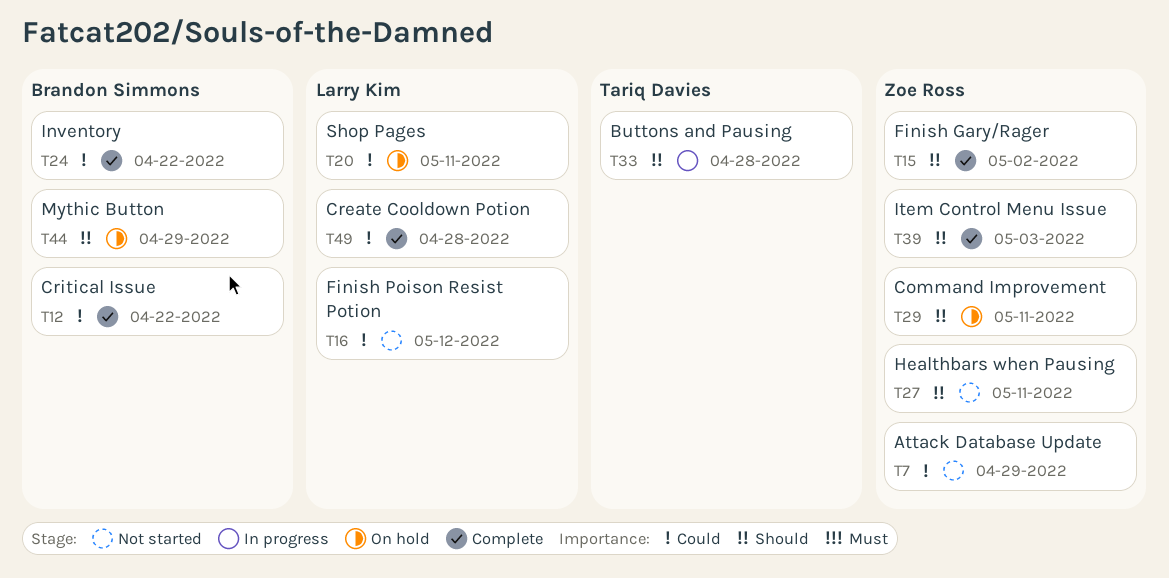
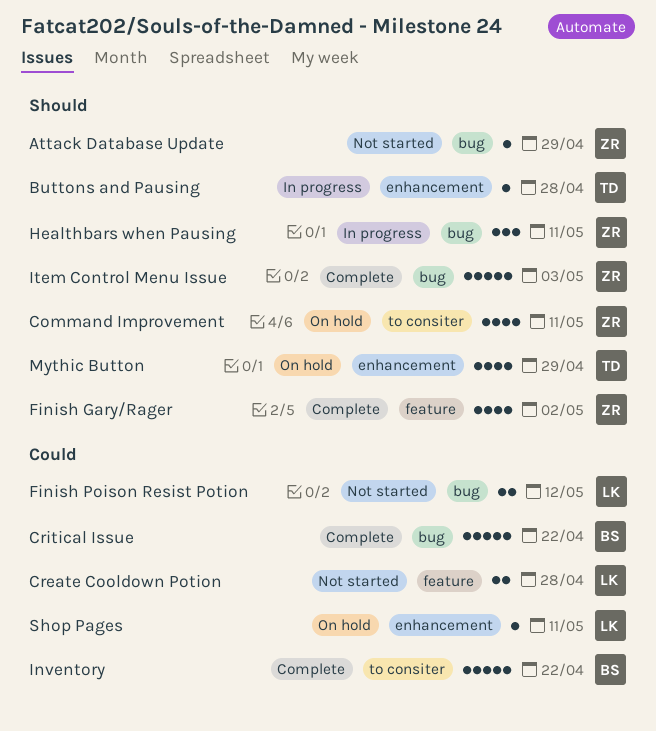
Attack Database Update, priority: Could -> Should
Create Cooldown Potion, status: Complete -> Not started
Healthbars when Pausing, status: Not started -> In progress
Mythic Button, owner: Brandon Simmons -> Tariq Davies

